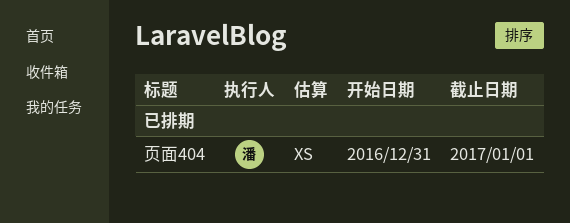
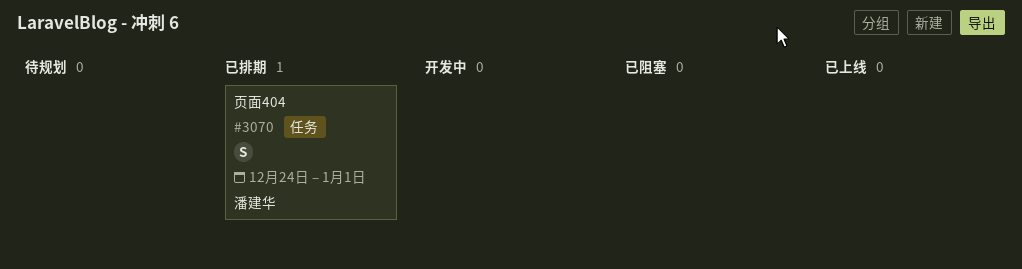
页面404, estimate: XS -> S
页面404, start: Dec 31 -> Dec 24

